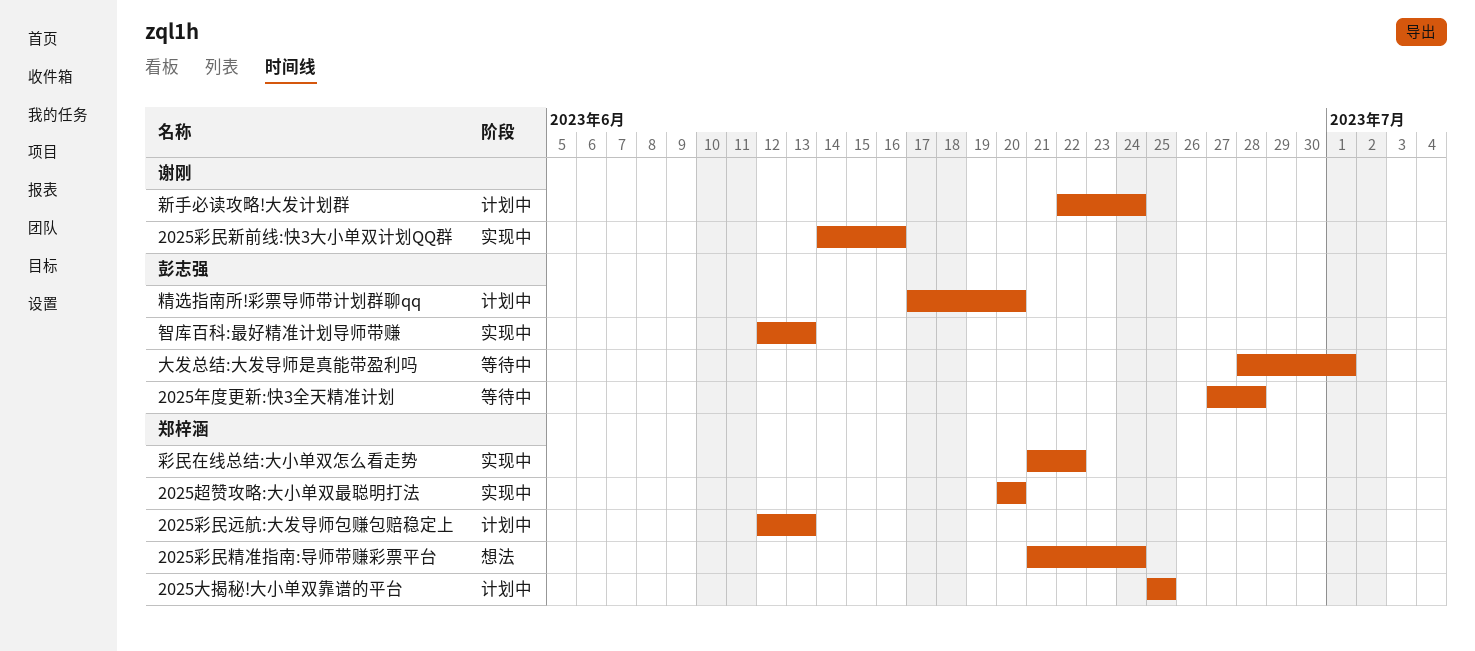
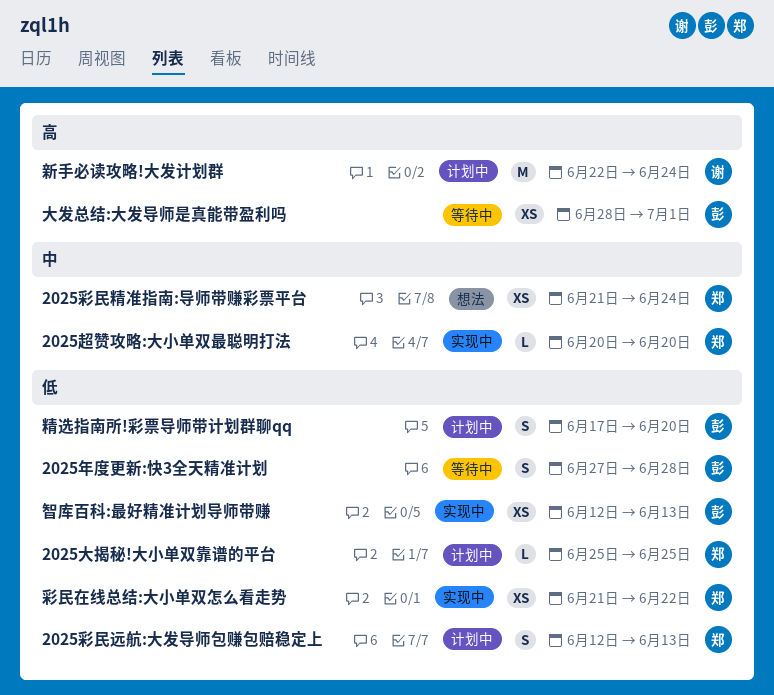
2025彩民新前线:快3大小单双计划QQ群: present -> none

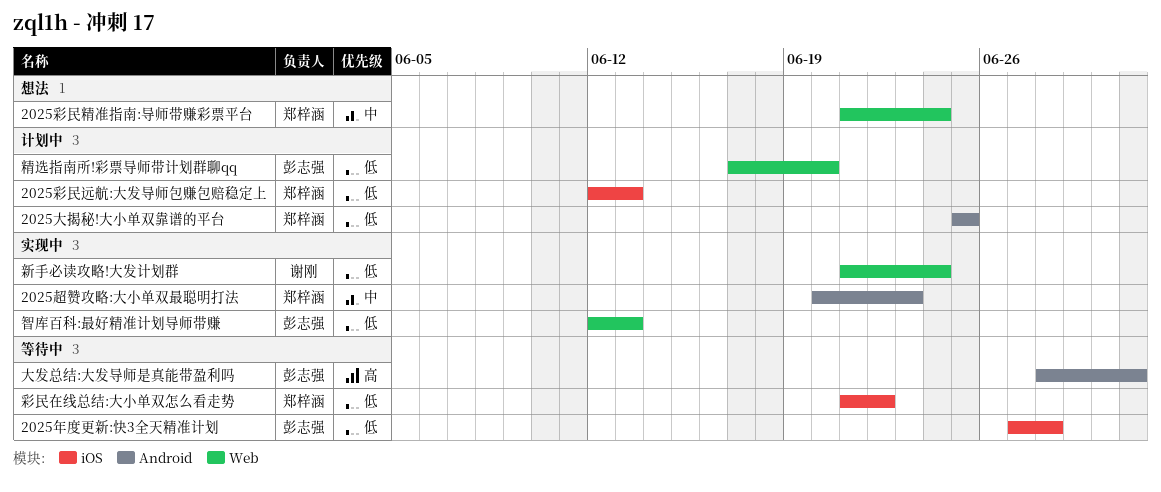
2025超赞攻略:大小单双最聪明打法, due: Jun 20 -> Jun 23
彩民在线总结:大小单双怎么看走势, status: 实现中 -> 等待中
新手必读攻略!大发计划群, status: 计划中 -> 实现中
新手必读攻略!大发计划群, priority: 高 -> 低
新手必读攻略!大发计划群, start: Jun 22 -> Jun 21

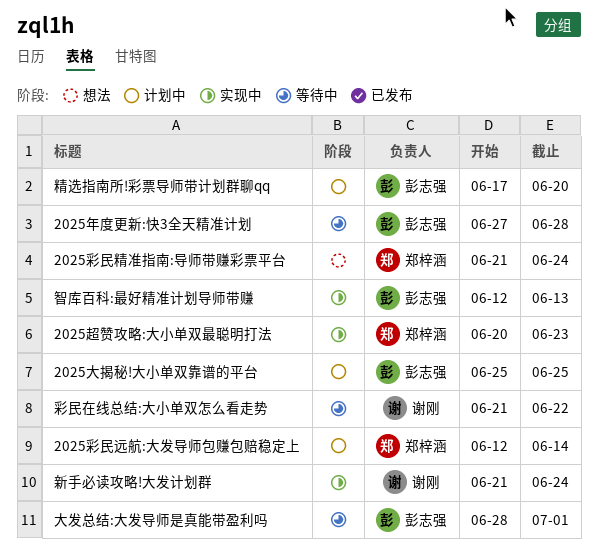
2025大揭秘!大小单双靠谱的平台, owner: 郑梓涵 -> 彭志强
2025彩民远航:大发导师包赚包赔稳定上, due: Jun 13 -> Jun 14
彩民在线总结:大小单双怎么看走势, owner: 郑梓涵 -> 谢刚

